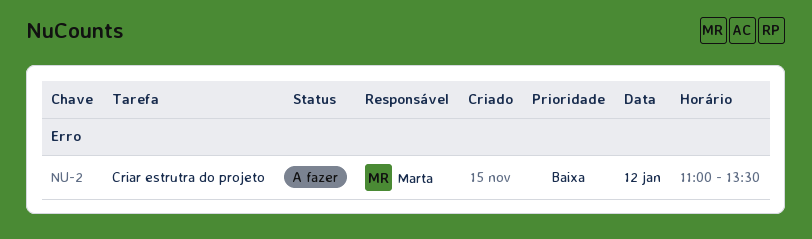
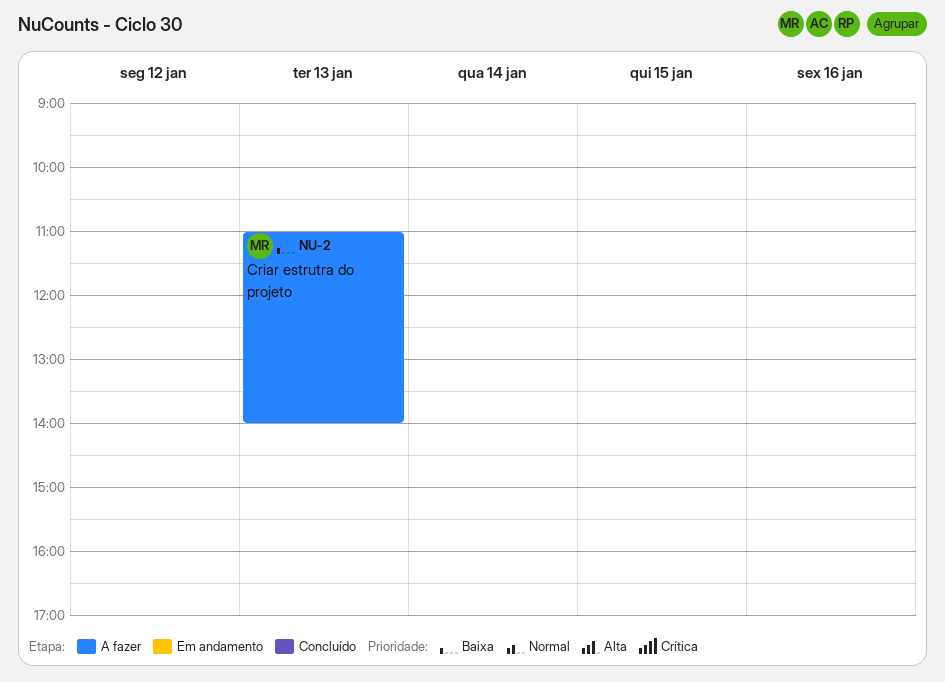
NU-2, day: Jan 12 -> Jan 13
NU-2, ends: 13:30 -> 14:00

